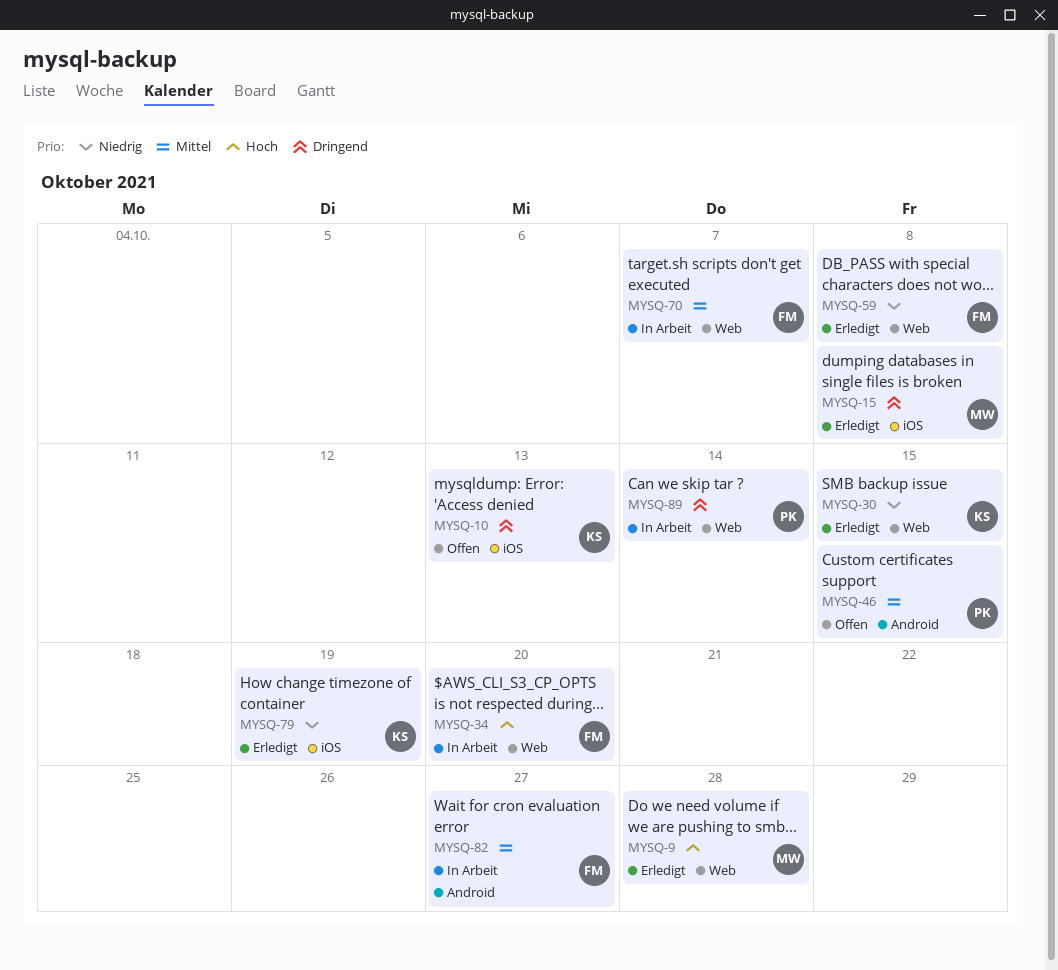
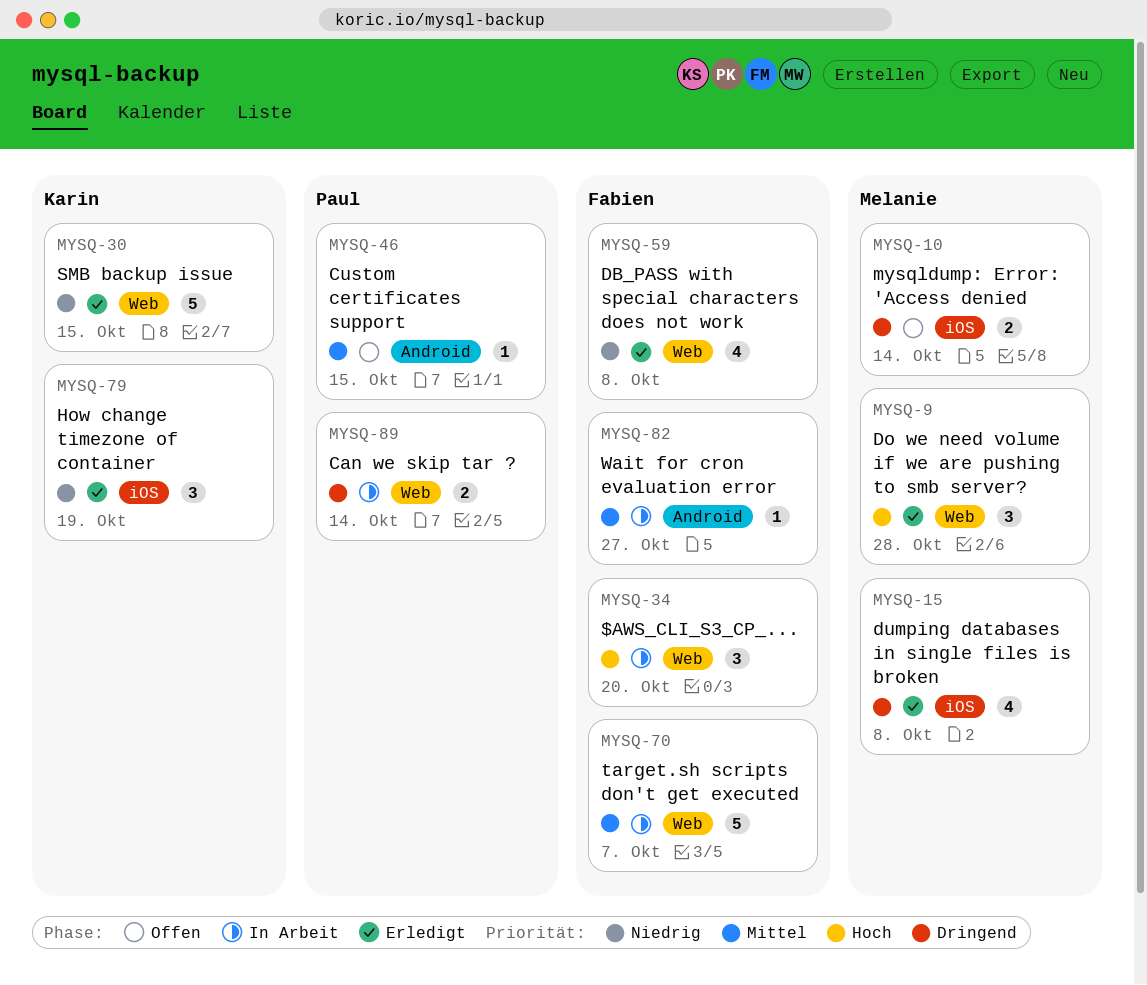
MYSQ-10, owner: Karin -> Melanie
MYSQ-10, due: Oct 13 -> Oct 14

